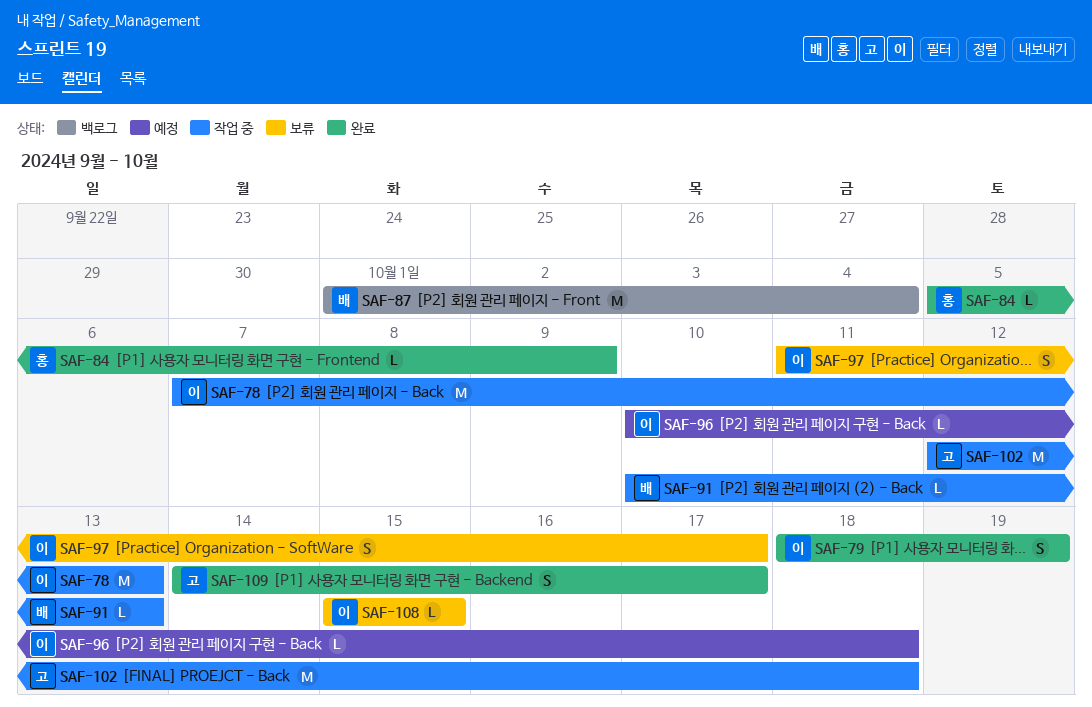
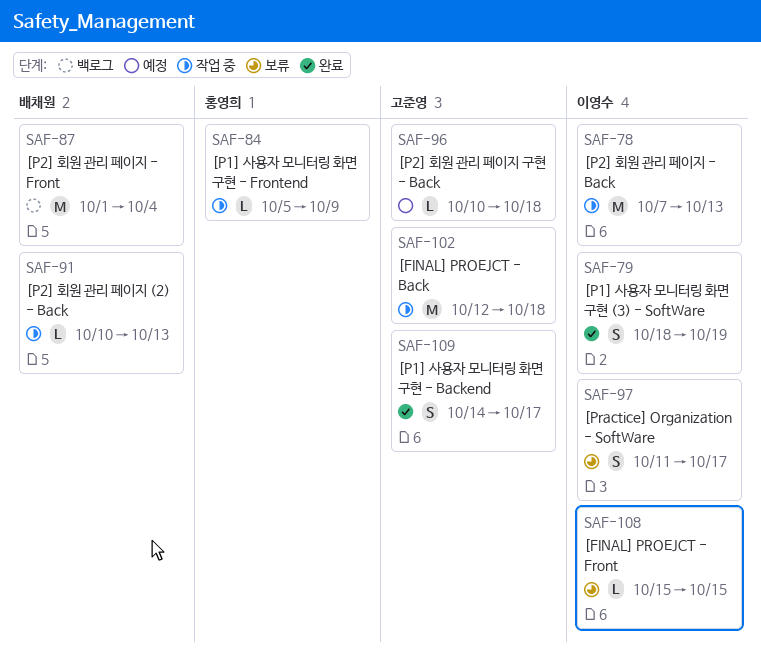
SAF-84, status: 완료 -> 작업 중
SAF-96, owner: 이영수 -> 고준영

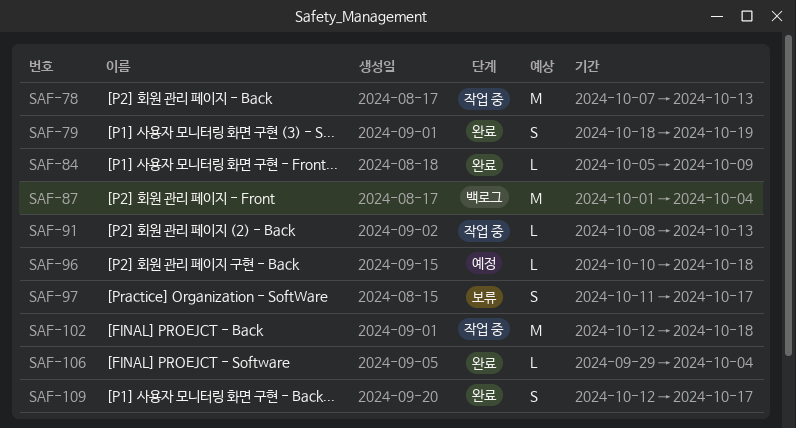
SAF-84, status: 작업 중 -> 완료
SAF-91, start: Oct 10 -> Oct 8
SAF-106: none -> present
SAF-108: present -> none
SAF-109, start: Oct 14 -> Oct 12

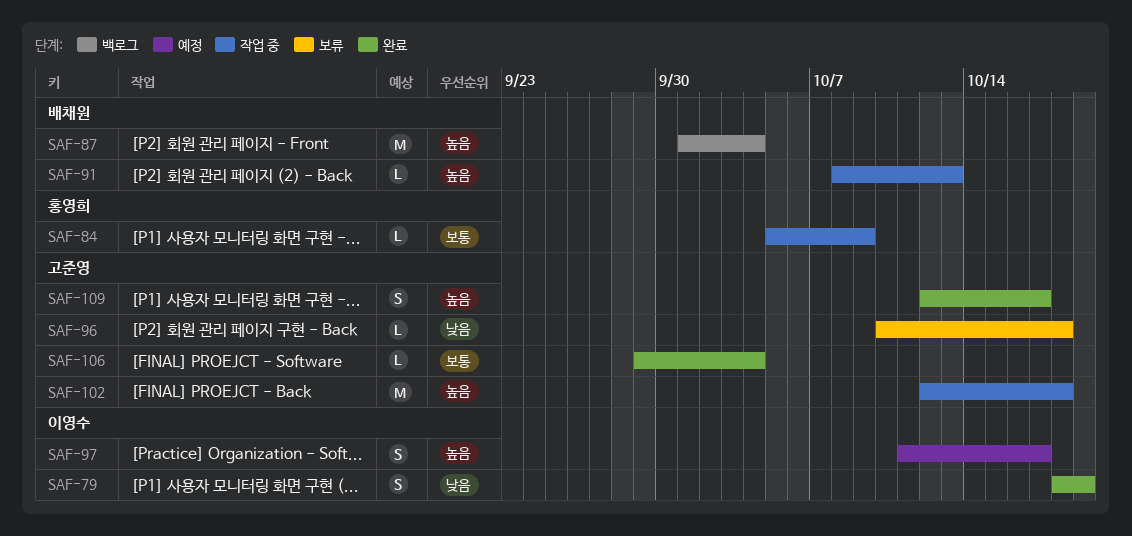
SAF-78: present -> none
SAF-84, status: 완료 -> 작업 중
SAF-96, status: 예정 -> 보류
SAF-97, status: 보류 -> 예정

